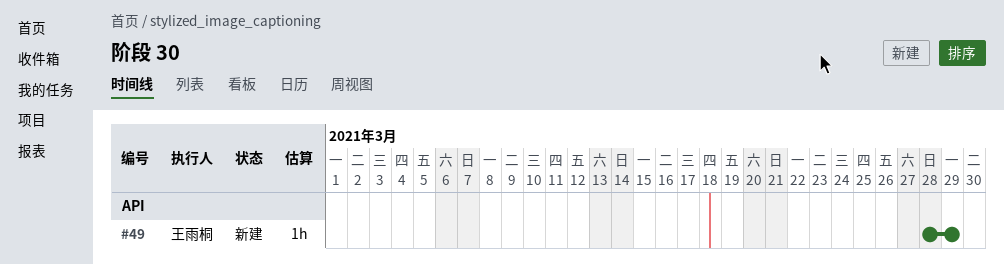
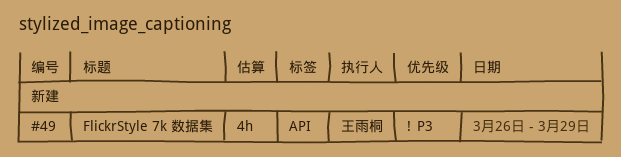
#49, estimate: 1h -> 4h
#49, start: Mar 28 -> Mar 26

